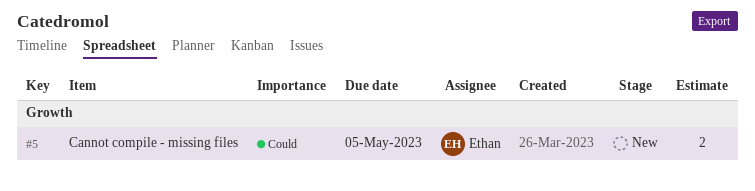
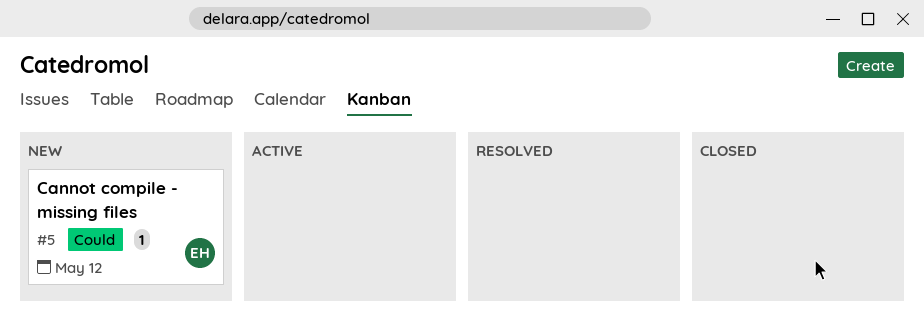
#5, estimate: 2 -> 1
#5, due: May 5 -> May 12

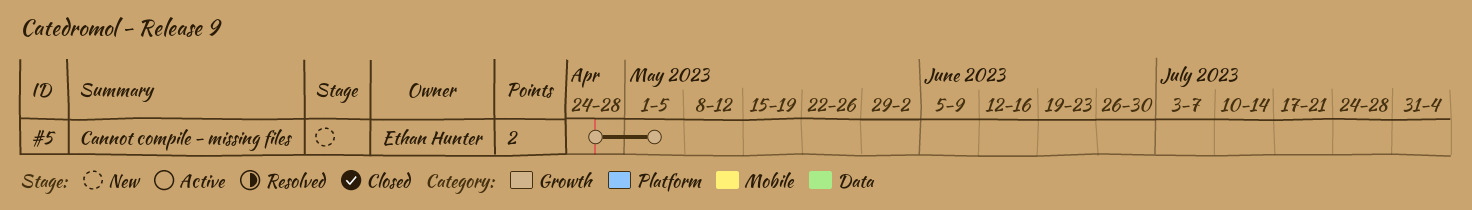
#5, estimate: 1 -> 2
#5, due: May 12 -> May 5

